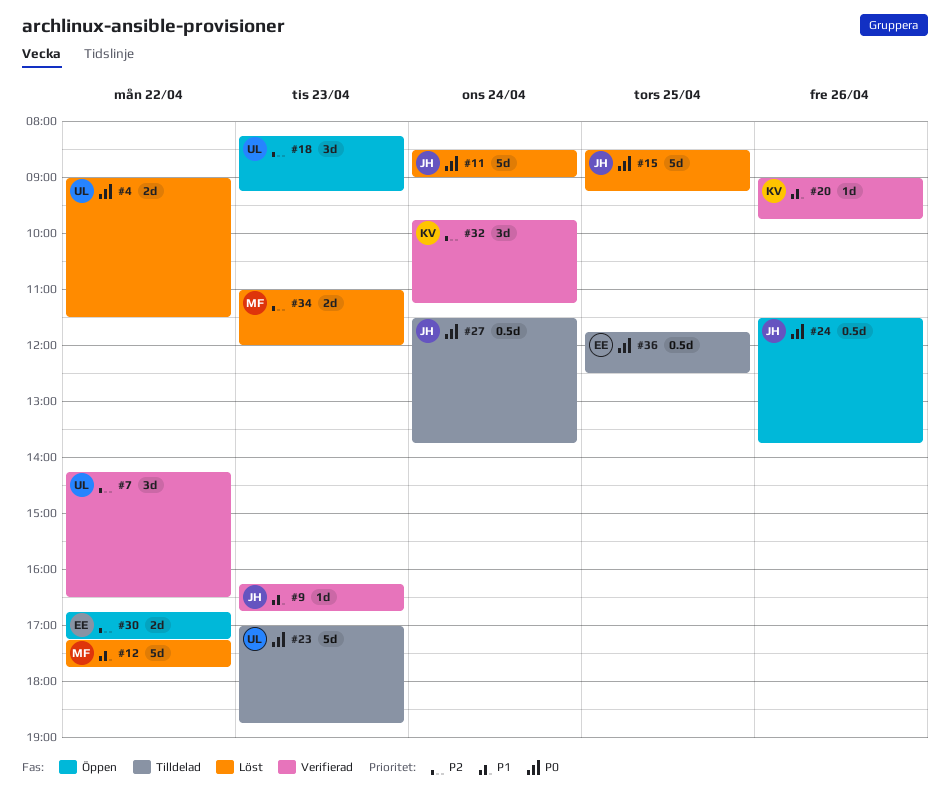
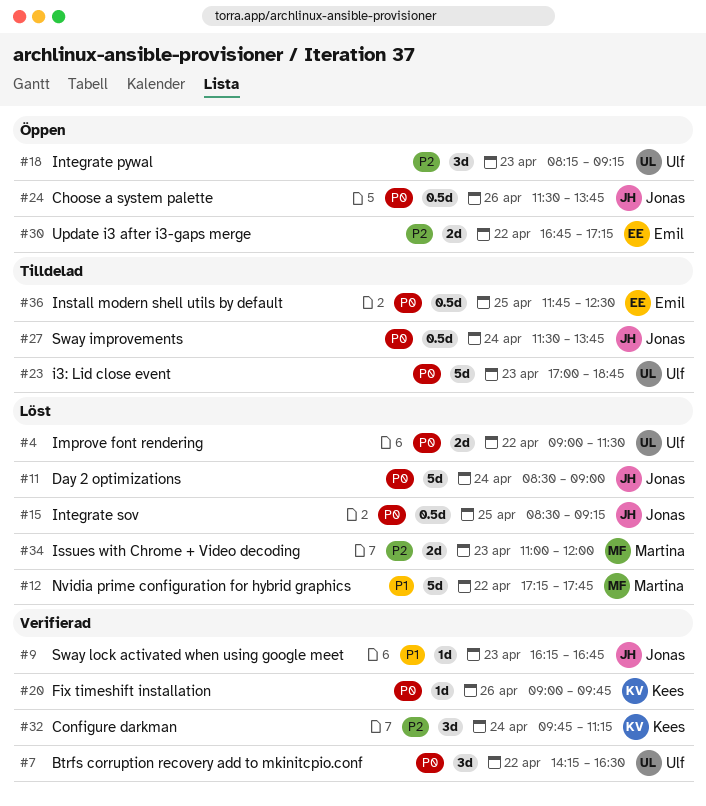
#7, priority: P2 -> P0
#15, estimate: 5d -> 0.5d
#20, priority: P1 -> P0

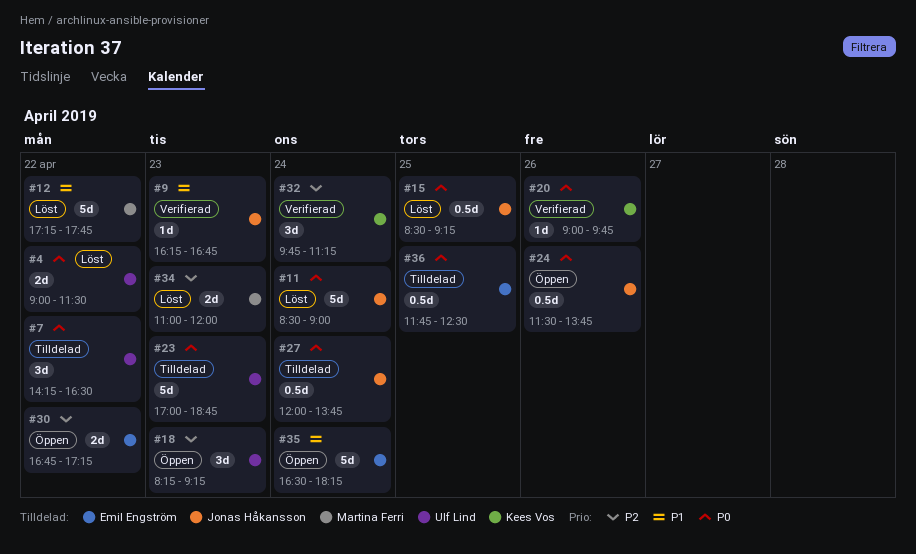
#7, status: Verifierad -> Tilldelad
#27, begins: 11:30 -> 12:00
#35: none -> present

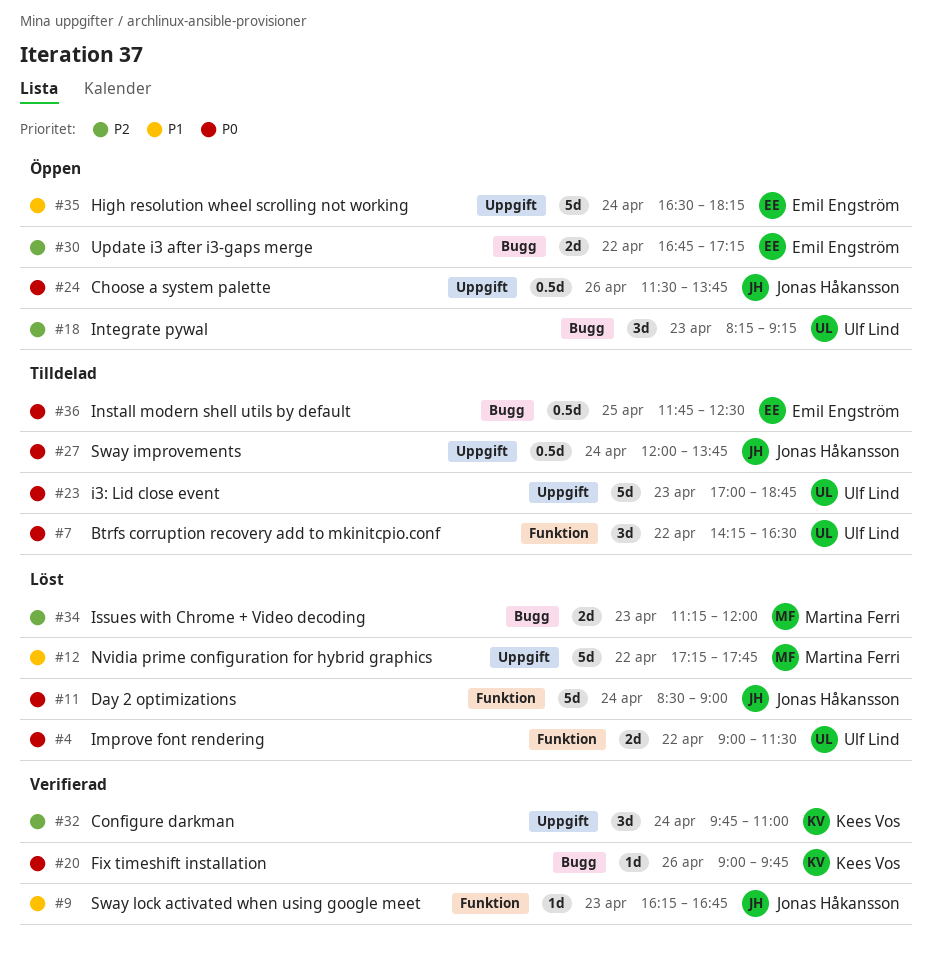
#15: present -> none
#32, ends: 11:15 -> 11:00
#34, begins: 11:00 -> 11:15

